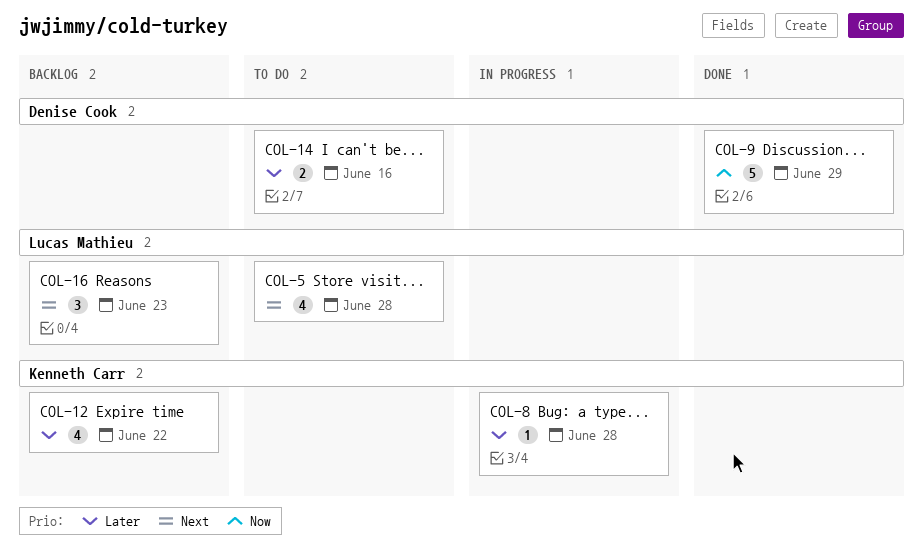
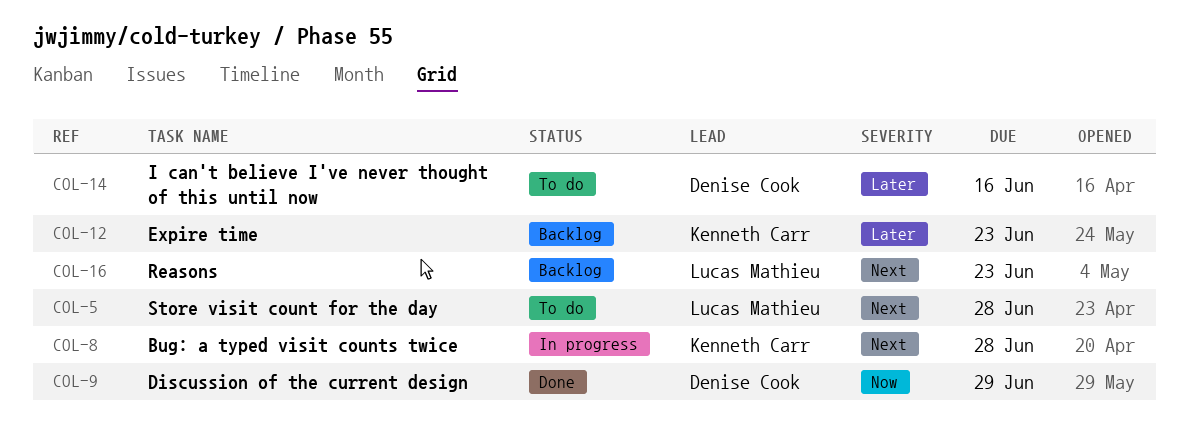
COL-8, priority: Later -> Next
COL-12, due: Jun 22 -> Jun 23

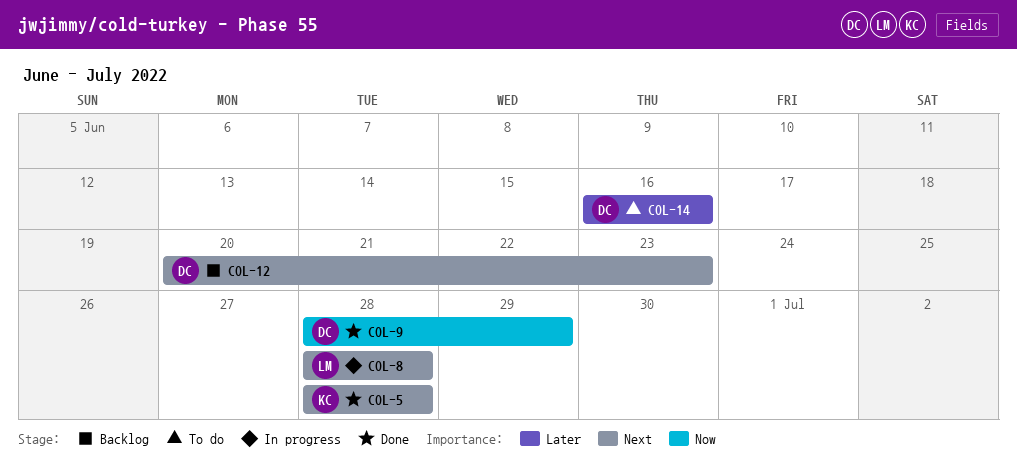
COL-5, status: To do -> Done
COL-5, owner: Lucas Mathieu -> Kenneth Carr
COL-8, owner: Kenneth Carr -> Lucas Mathieu
COL-12, owner: Kenneth Carr -> Denise Cook
COL-12, priority: Later -> Next
COL-16: present -> none

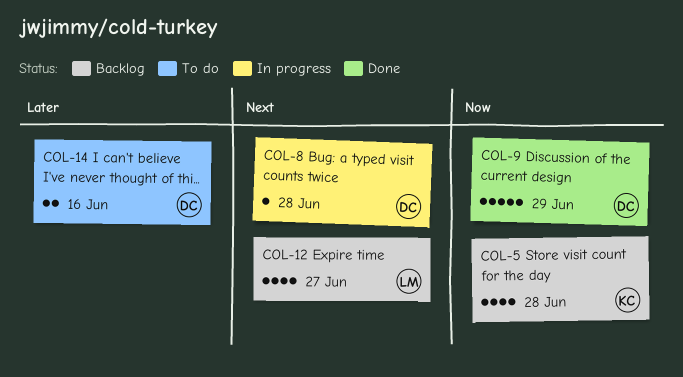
COL-5, status: Done -> Backlog
COL-5, priority: Next -> Now
COL-8, owner: LM -> DC
COL-12, owner: DC -> LM
COL-12, due: Jun 23 -> Jun 27

